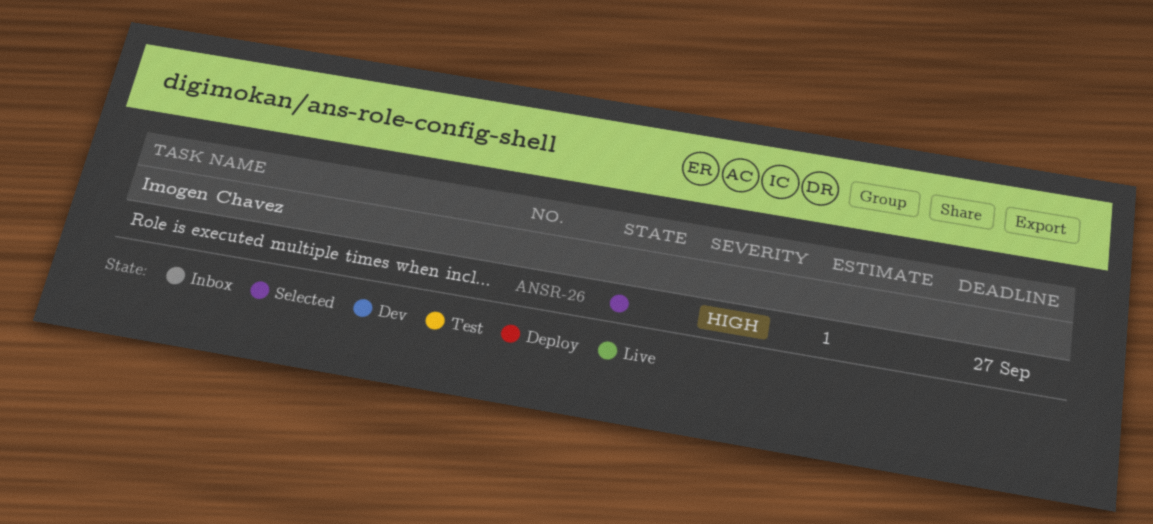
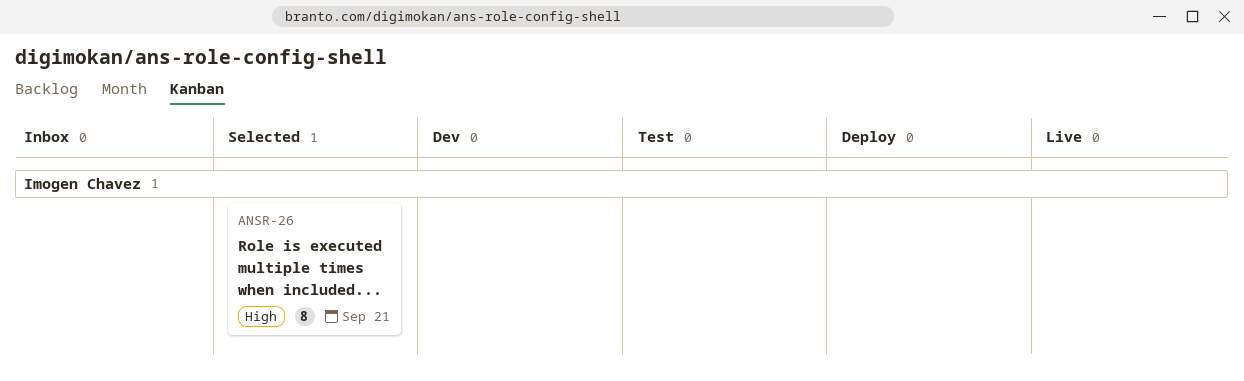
ANSR-26, estimate: 1 -> 8
ANSR-26, due: Sep 27 -> Sep 21

